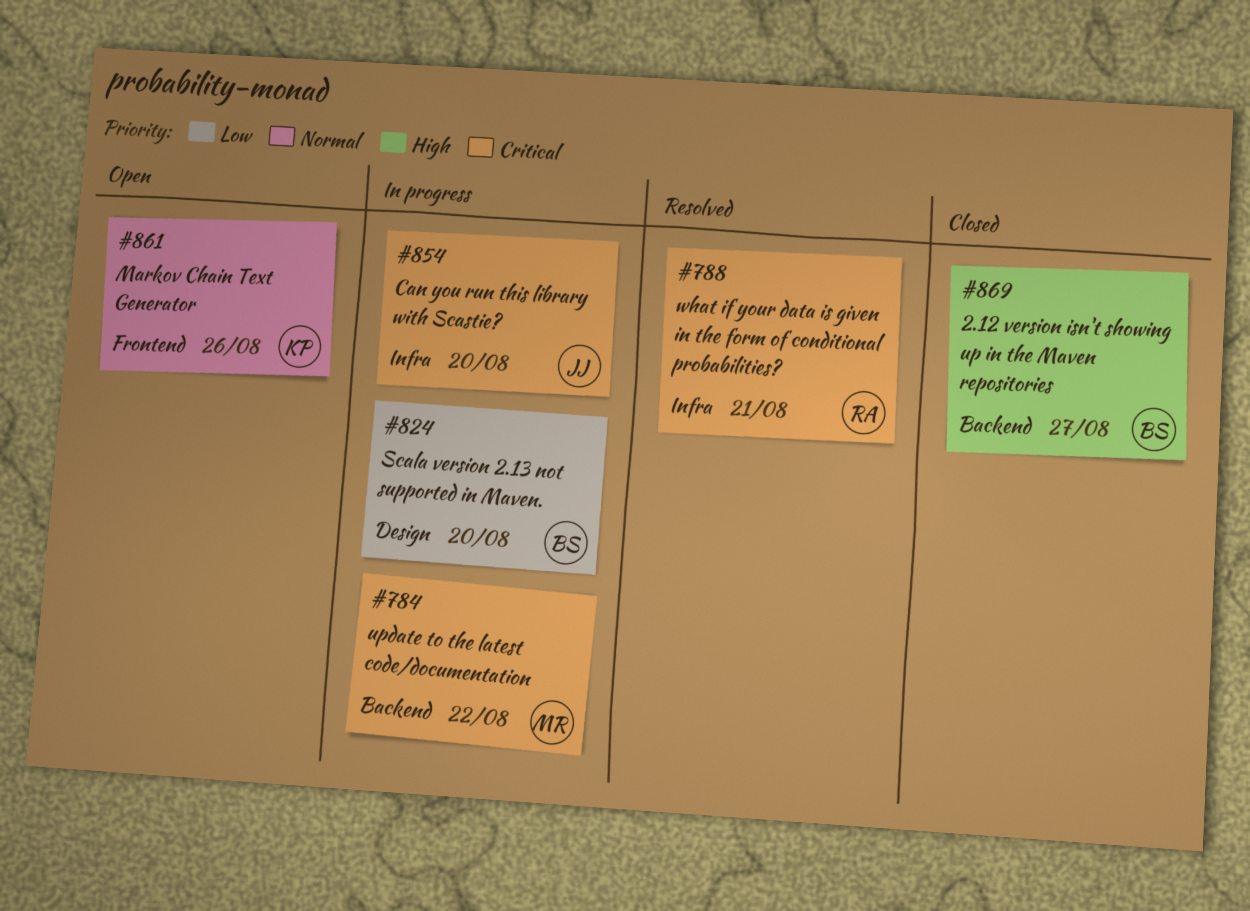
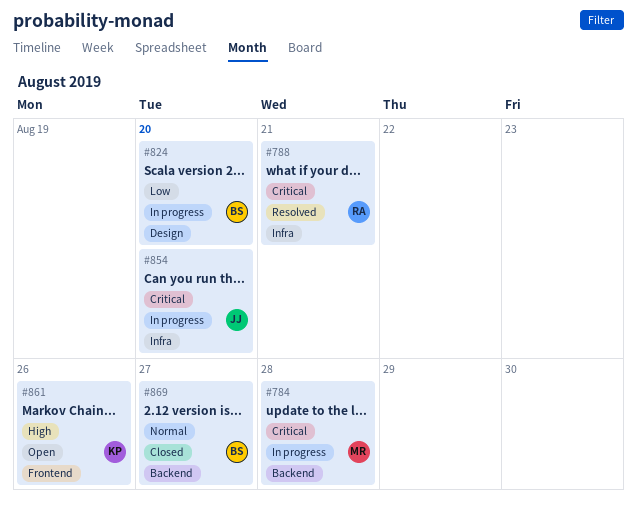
#784, due: Aug 22 -> Aug 28
#861, priority: Normal -> High
#869, priority: High -> Normal

